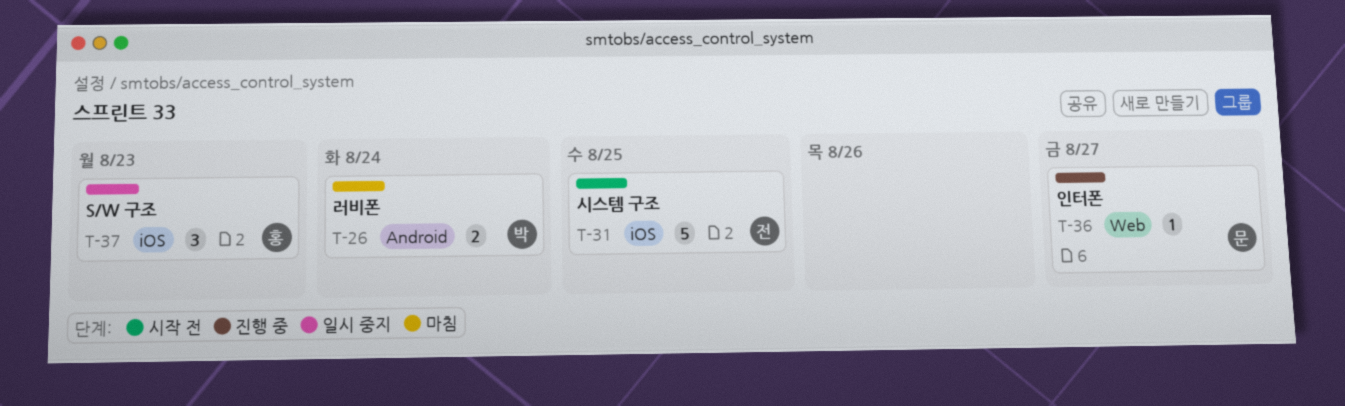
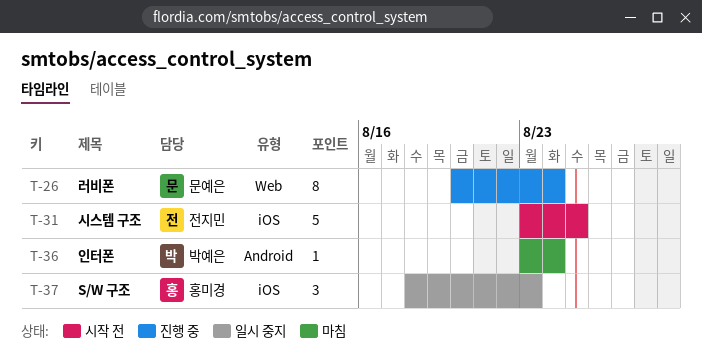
T-26, status: 마침 -> 진행 중
T-26, owner: 박예은 -> 문예은
T-26, label: Android -> Web
T-26, estimate: 2 -> 8
T-36, status: 진행 중 -> 마침
T-36, owner: 문예은 -> 박예은
T-36, label: Web -> Android
T-36, due: Aug 27 -> Aug 24

